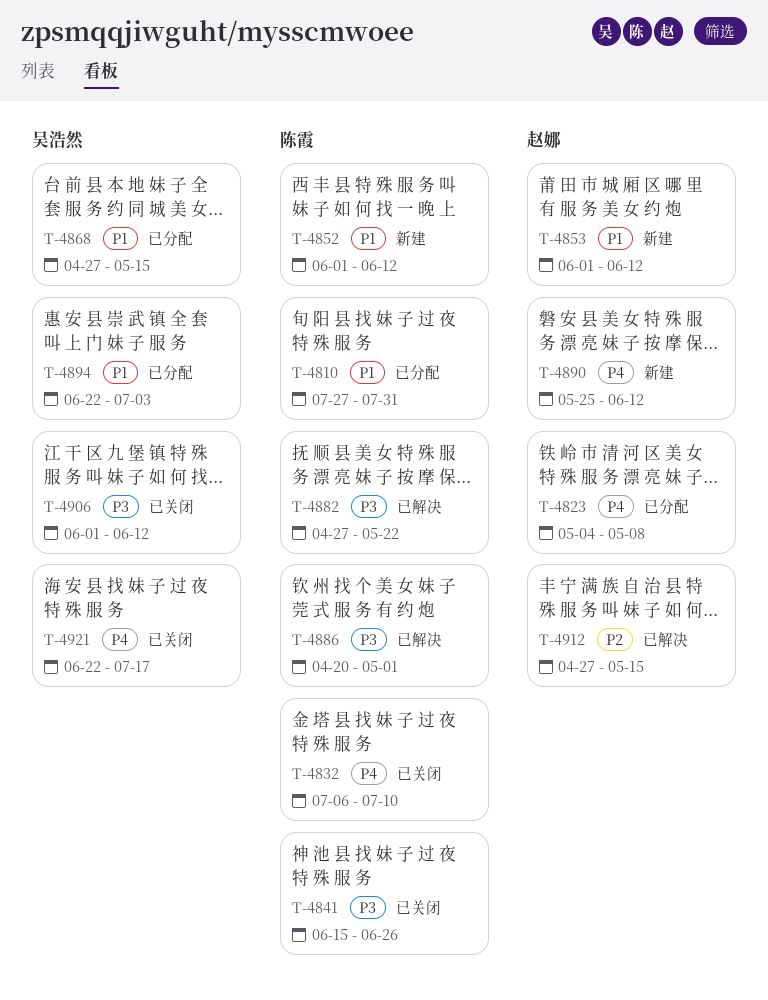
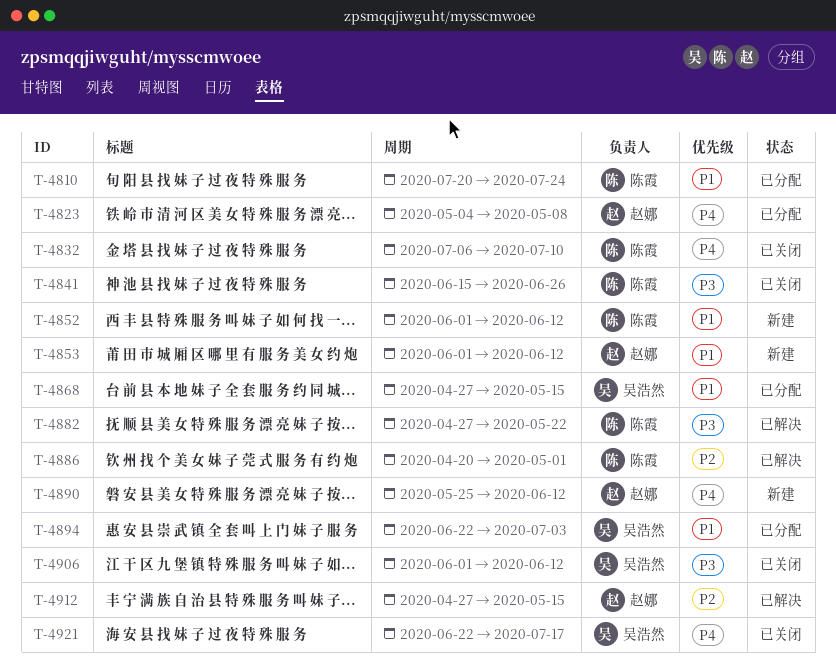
T-4810, start: Jul 27 -> Jul 20
T-4810, due: Jul 31 -> Jul 24
T-4886, priority: P3 -> P2

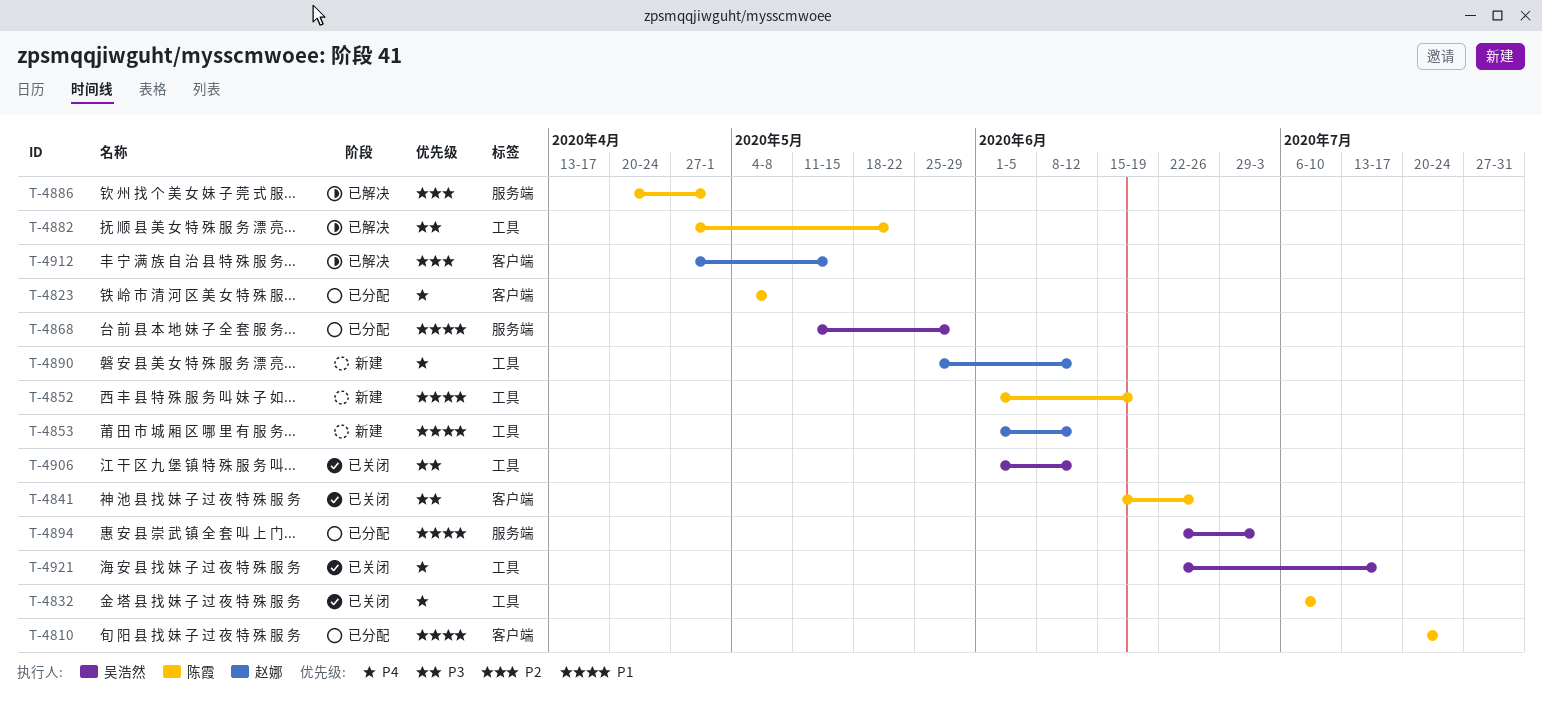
T-4823, owner: 赵娜 -> 陈霞
T-4852, due: Jun 12 -> Jun 19
T-4868, start: Apr 27 -> May 11
T-4868, due: May 15 -> May 29

